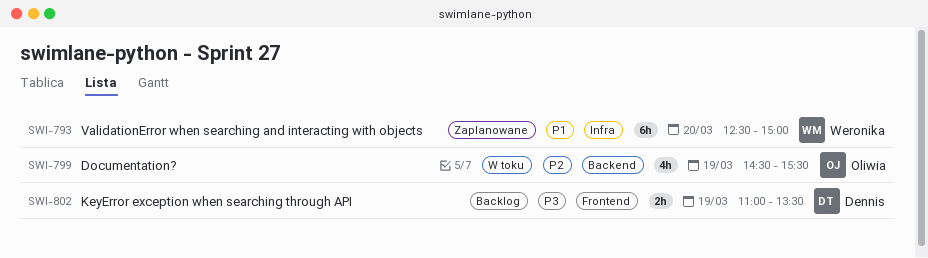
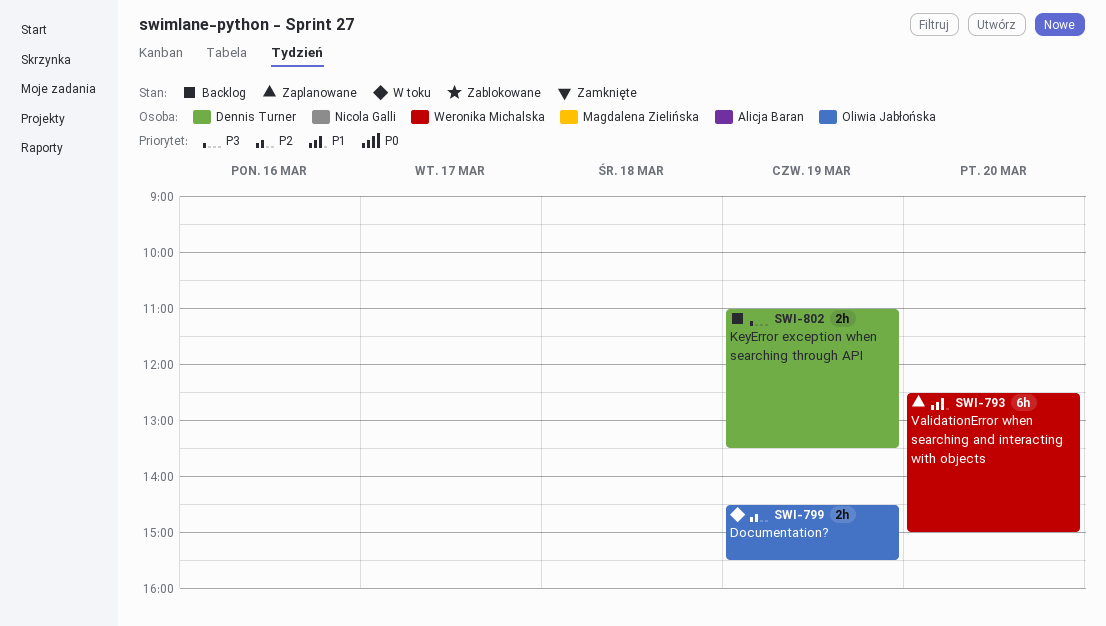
SWI-799, estimate: 4h -> 2h

